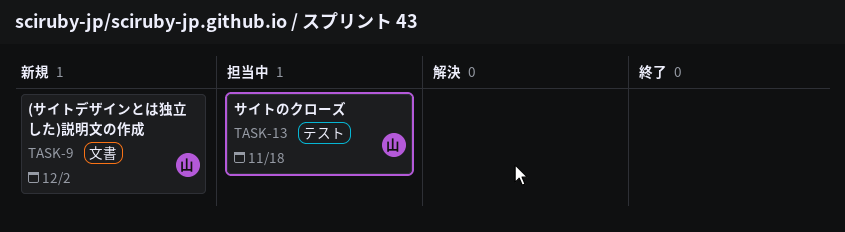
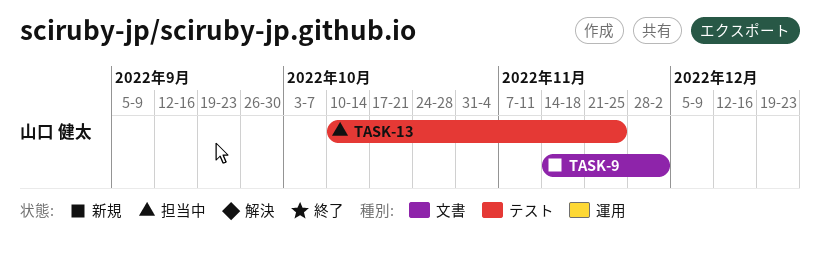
TASK-13, due: Nov 18 -> Nov 25

